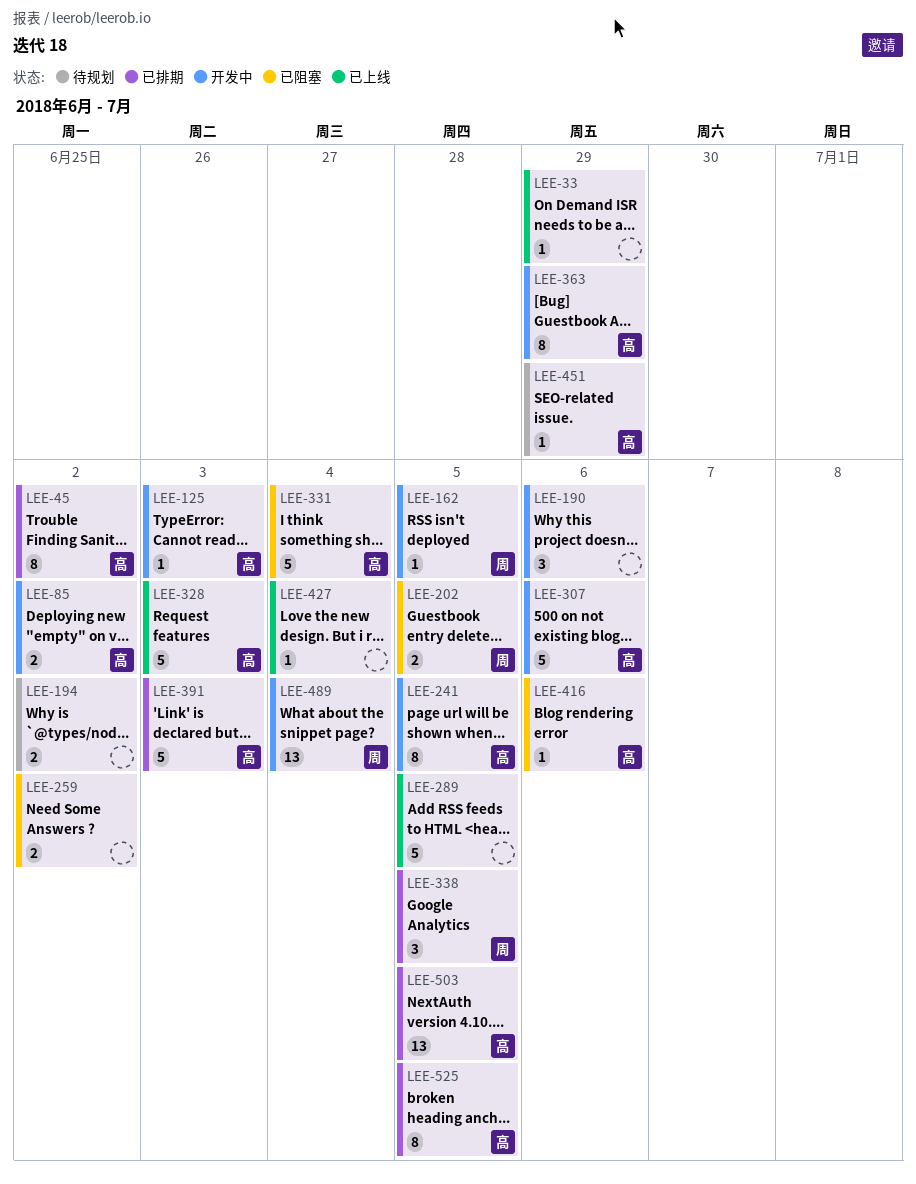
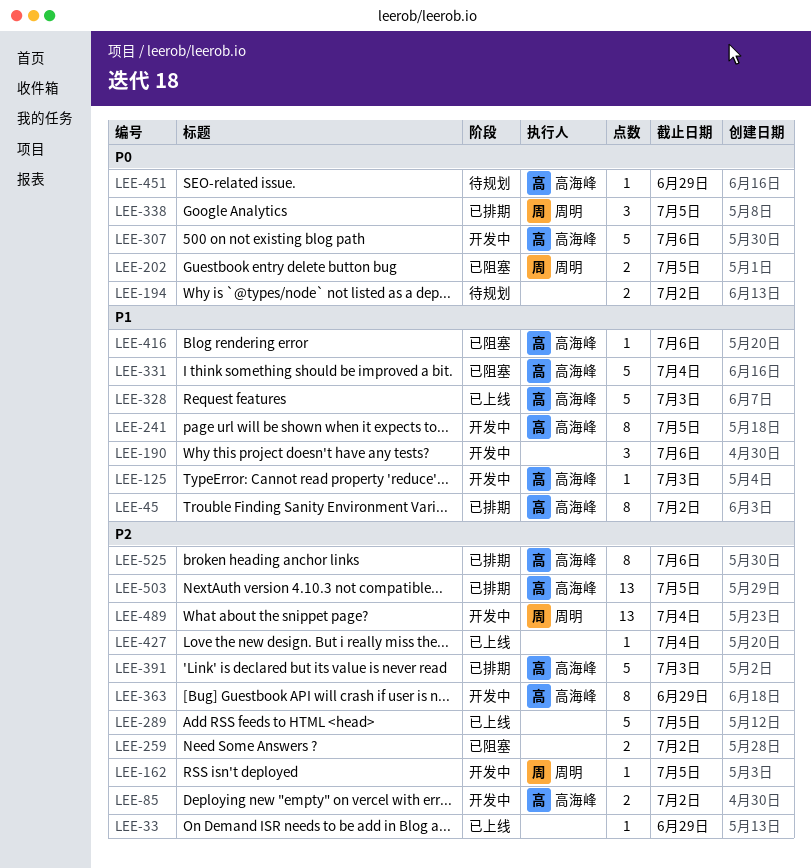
LEE-525, due: Jul 5 -> Jul 6

